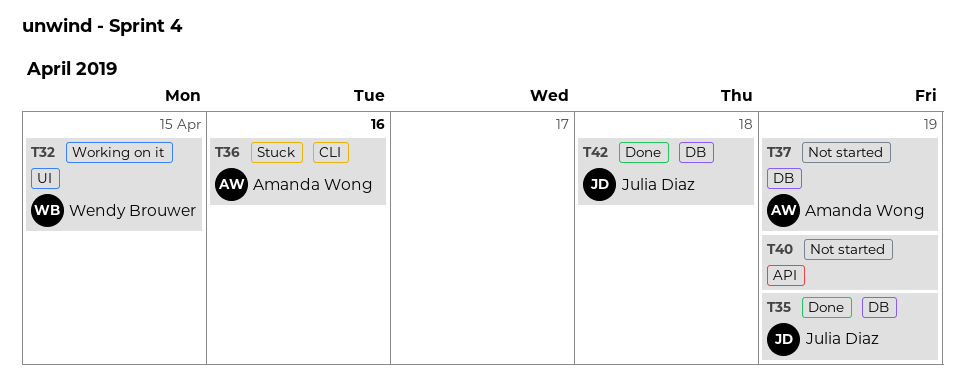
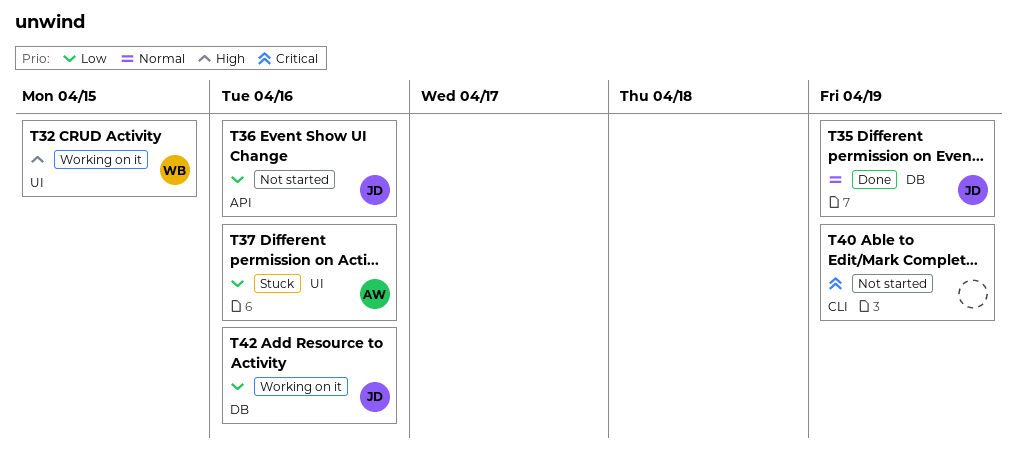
T36, status: Stuck -> Not started
T36, owner: Amanda Wong -> Julia Diaz
T36, label: CLI -> API
T37, status: Not started -> Stuck
T37, label: DB -> UI
T37, due: Apr 19 -> Apr 16
T40, label: API -> CLI
T42, status: Done -> Working on it
T42, due: Apr 18 -> Apr 16

